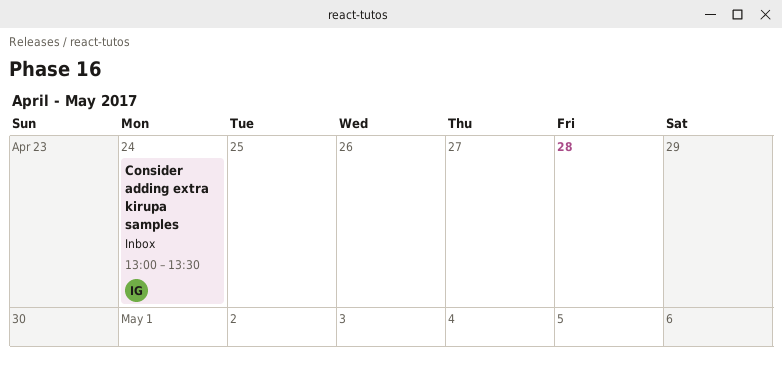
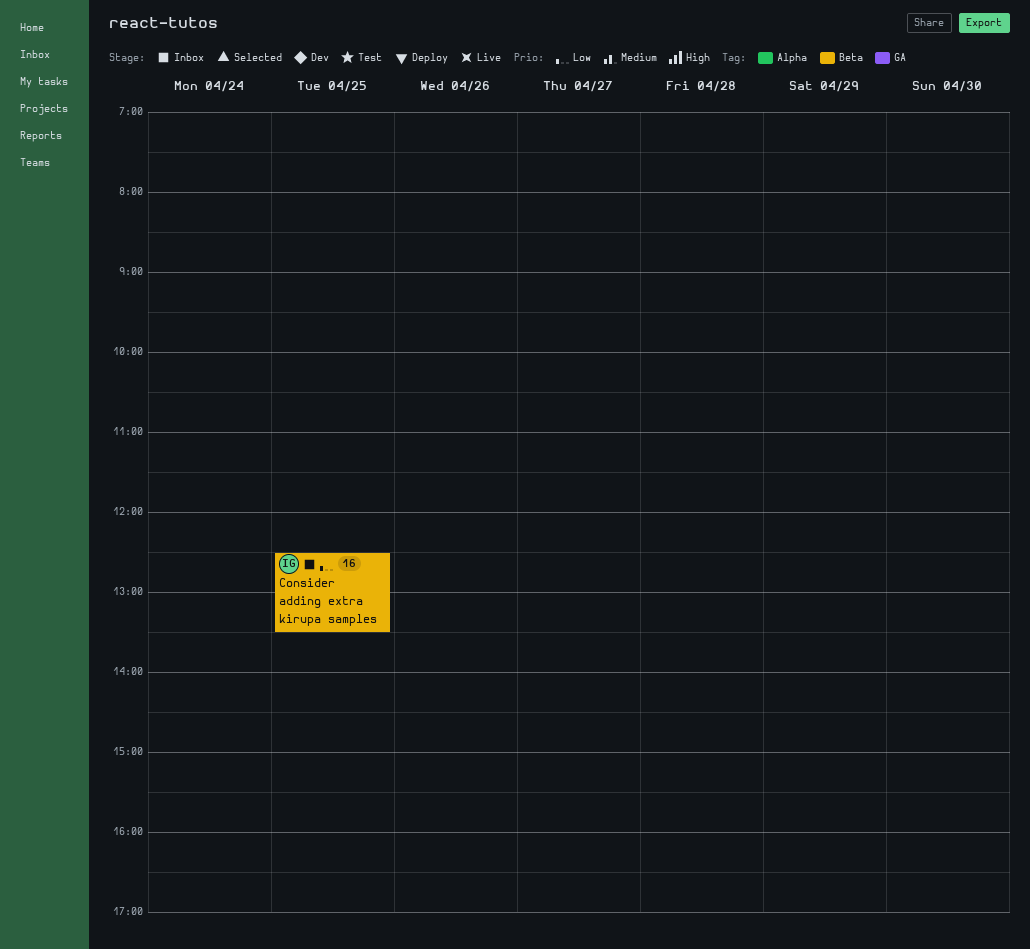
Consider adding extra kirupa samples, day: Apr 24 -> Apr 25
Consider adding extra kirupa samples, begins: 13:00 -> 12:30

